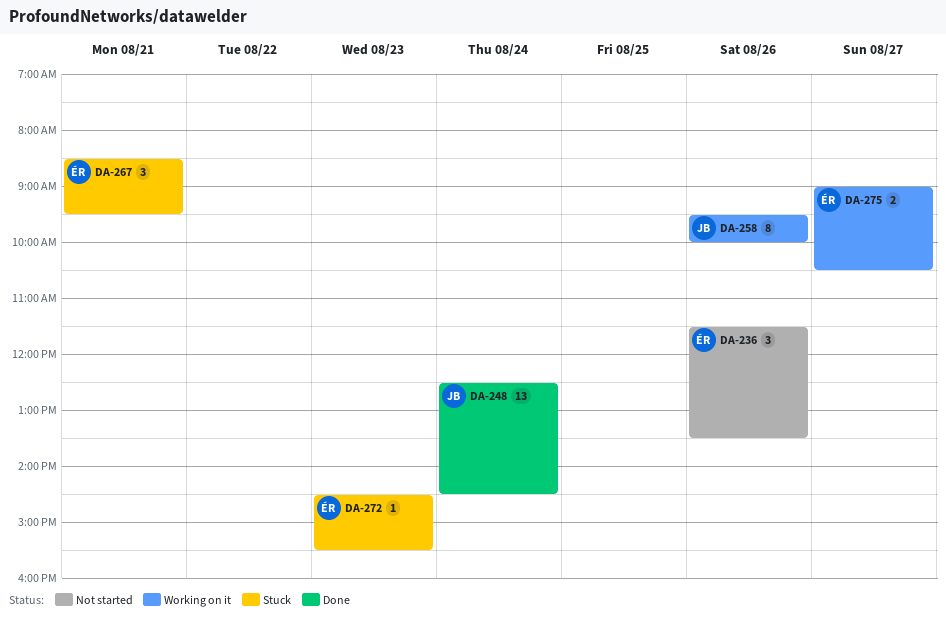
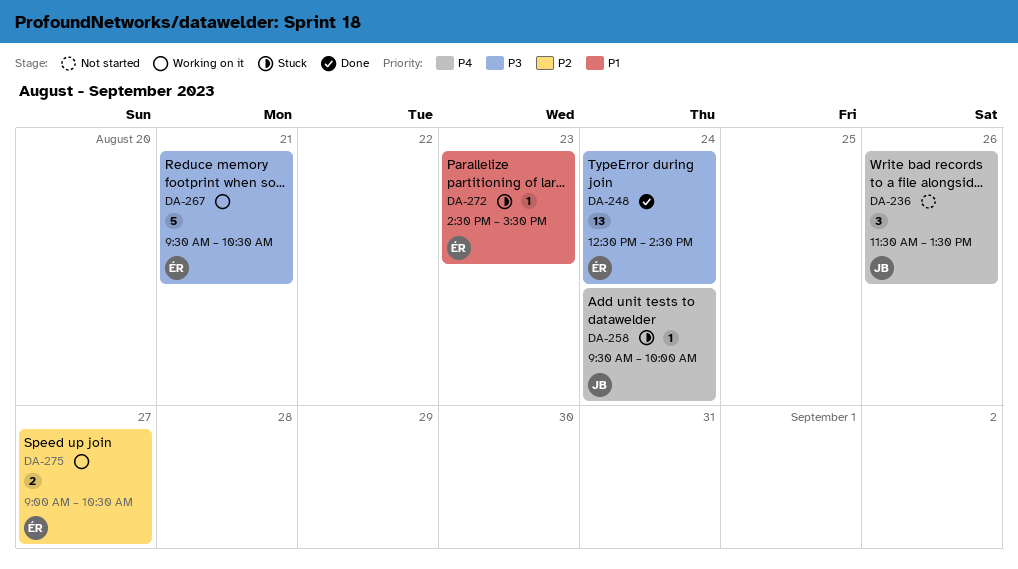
DA-236, owner: ÉR -> JB
DA-248, owner: JB -> ÉR
DA-258, status: Working on it -> Stuck
DA-258, estimate: 8 -> 1
DA-258, day: Aug 26 -> Aug 24
DA-267, status: Stuck -> Working on it
DA-267, estimate: 3 -> 5
DA-267, begins: 08:30 -> 09:30
DA-267, ends: 09:30 -> 10:30

